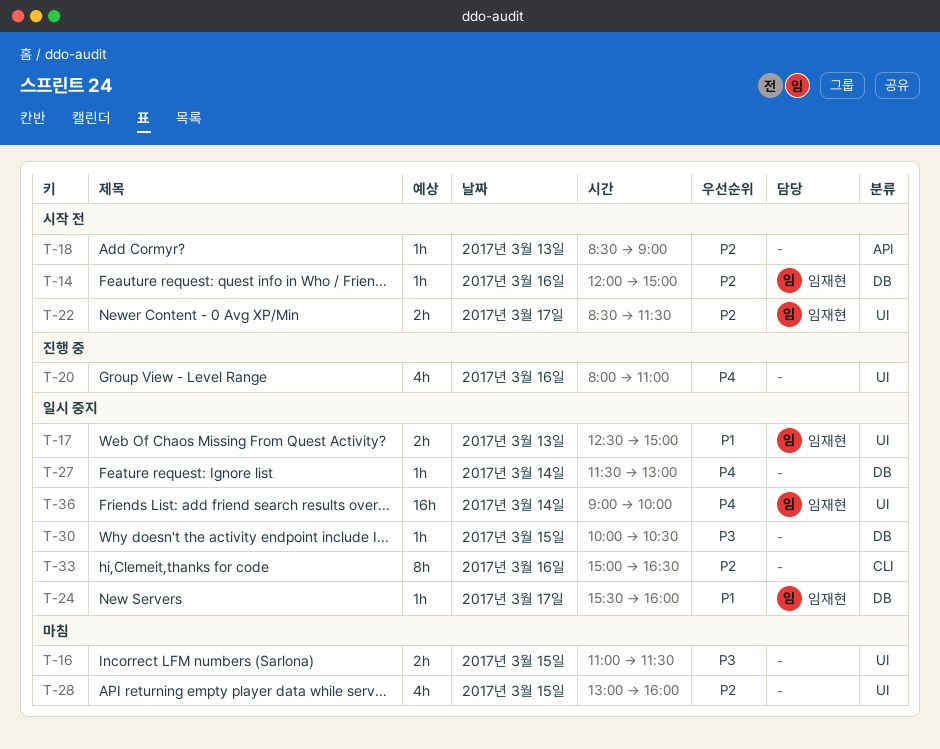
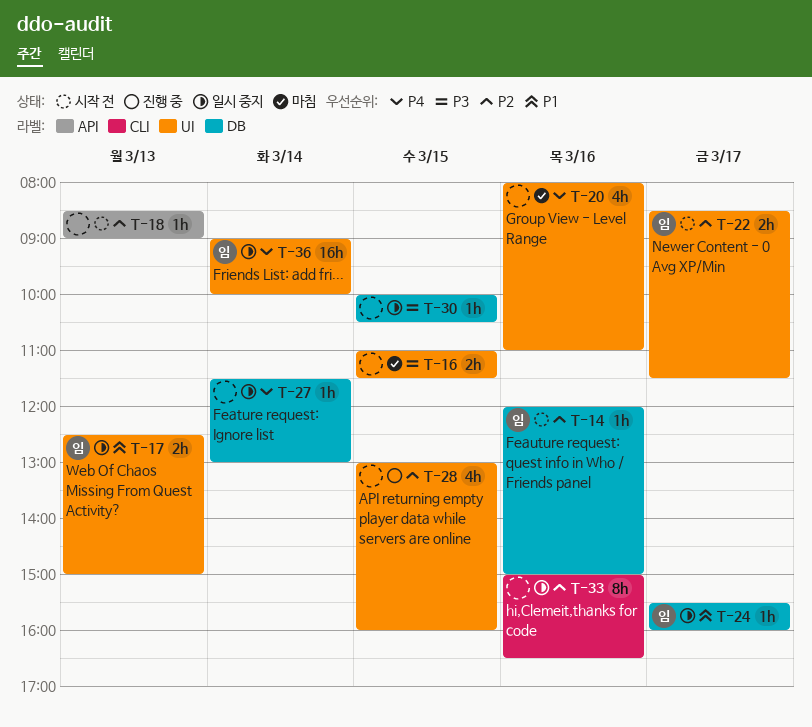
T-20, status: 진행 중 -> 마침
T-28, status: 마침 -> 진행 중

